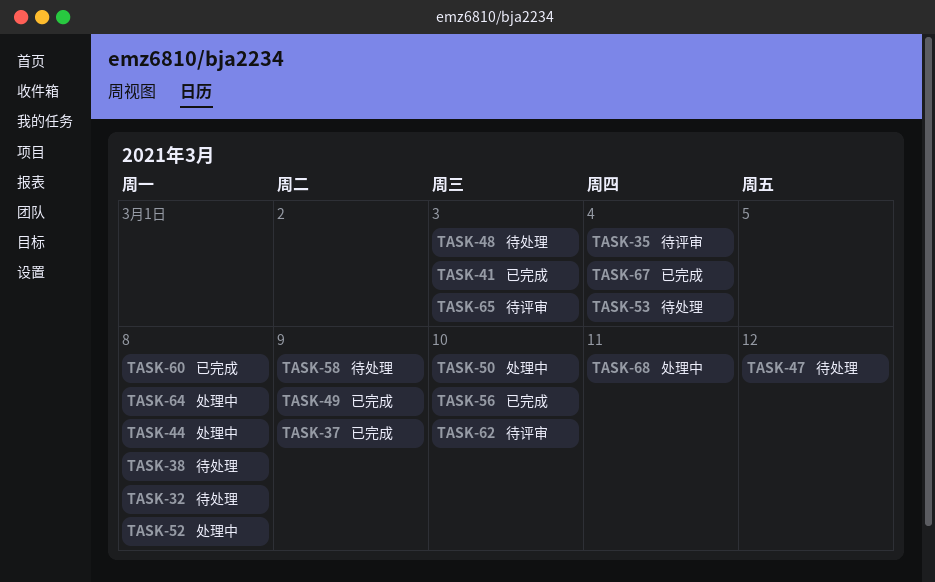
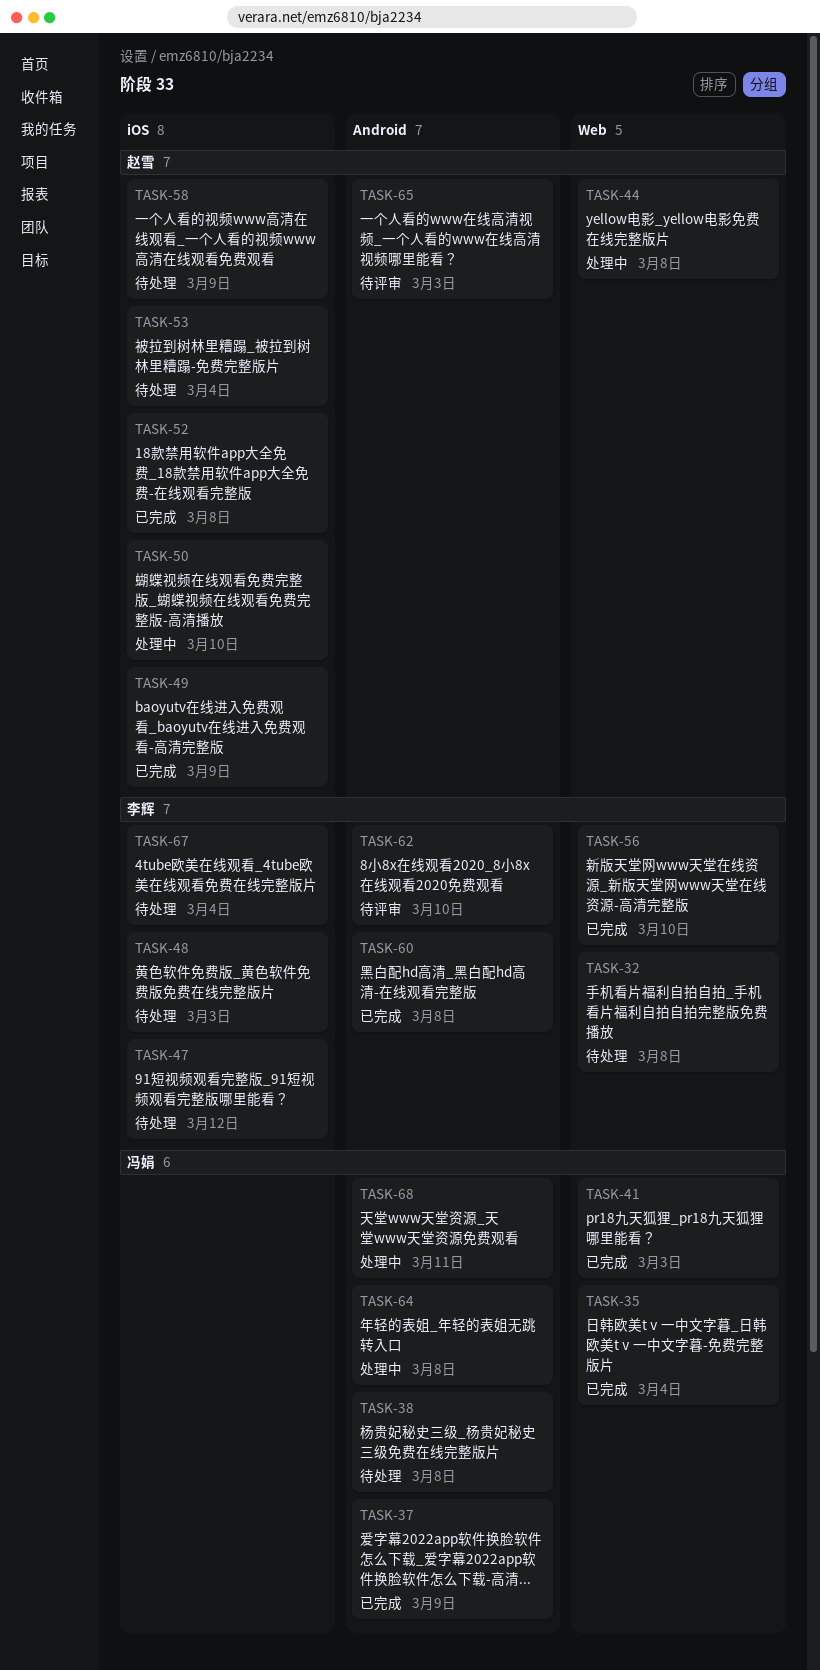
TASK-35, status: 待评审 -> 已完成
TASK-52, status: 处理中 -> 已完成
TASK-67, status: 已完成 -> 待处理

